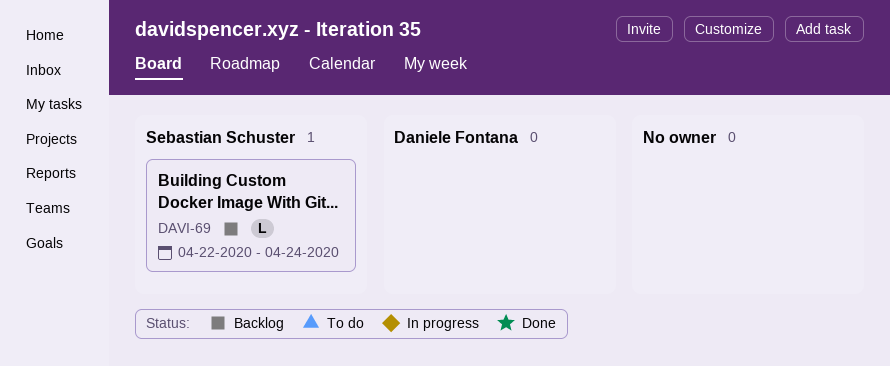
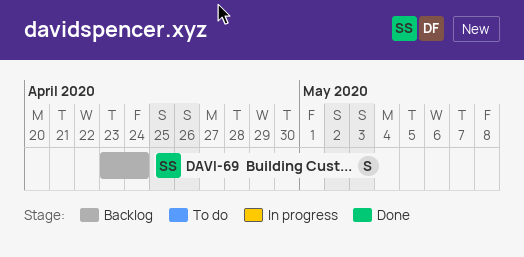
DAVI-69, estimate: L -> S
DAVI-69, start: Apr 22 -> Apr 23

